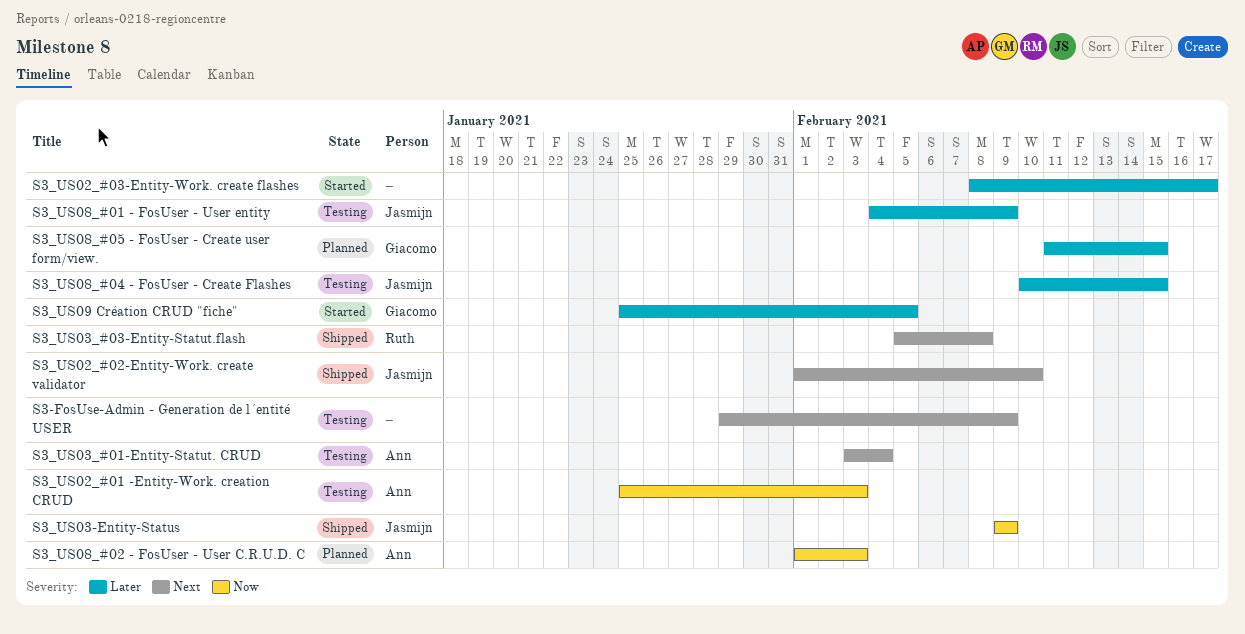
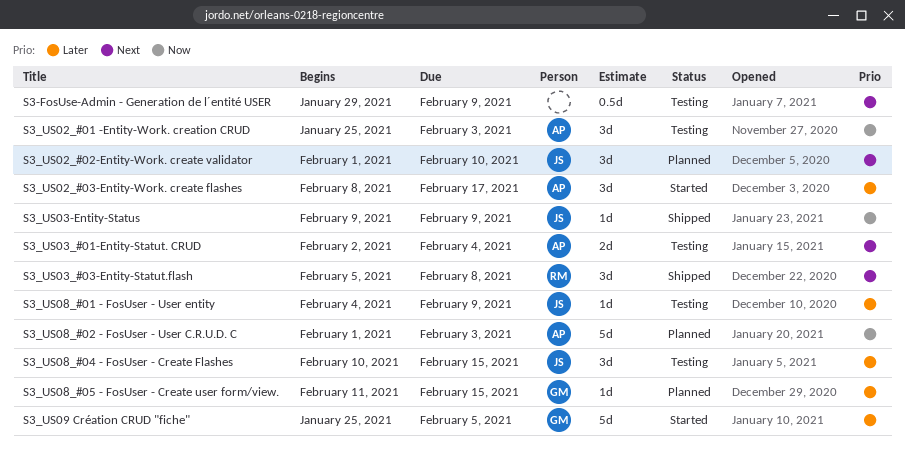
S3_US02_#02-Entity-Work. create validator, status: Shipped -> Planned
S3_US02_#03-Entity-Work. create flashes, owner: none -> Ann
S3_US03_#01-Entity-Statut. CRUD, start: Feb 3 -> Feb 2

